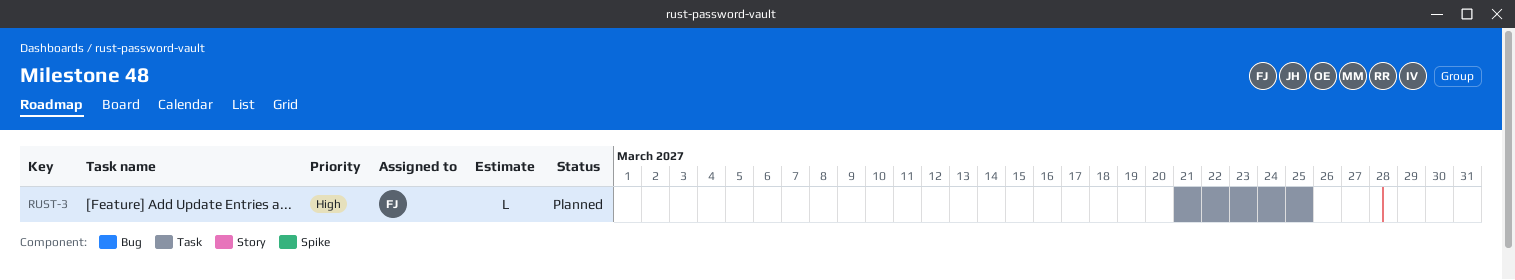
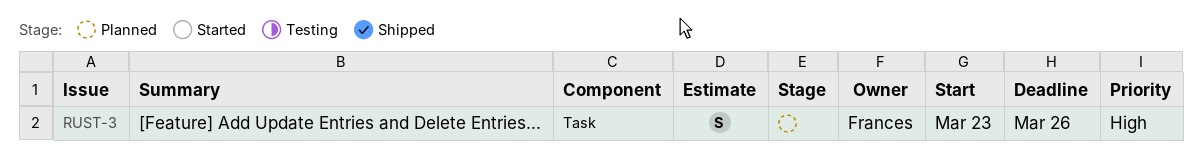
RUST-3, estimate: L -> S
RUST-3, start: Mar 21 -> Mar 23
RUST-3, due: Mar 25 -> Mar 26

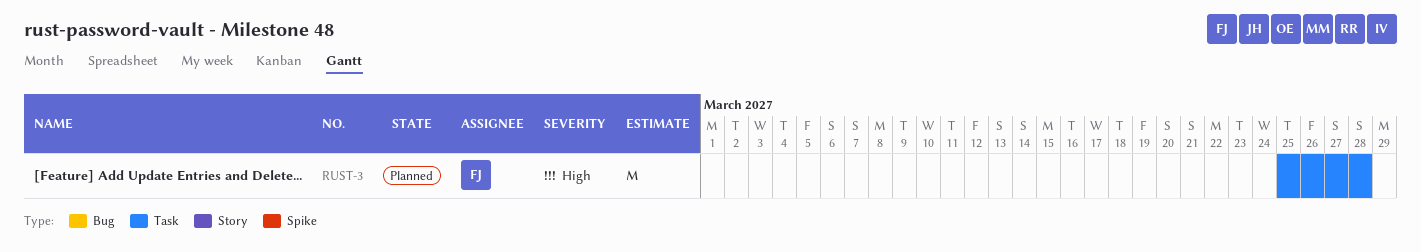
RUST-3, estimate: S -> M
RUST-3, start: Mar 23 -> Mar 25
RUST-3, due: Mar 26 -> Mar 28

